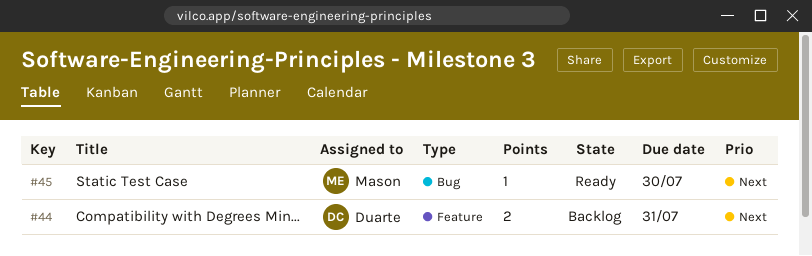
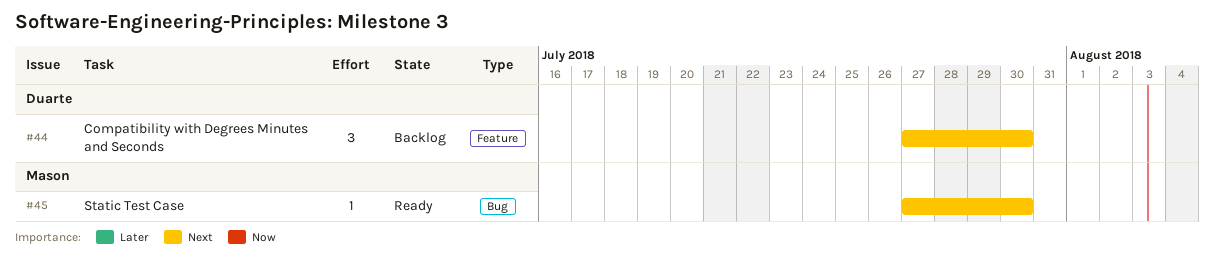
#44, estimate: 2 -> 3
#44, due: Jul 31 -> Jul 30

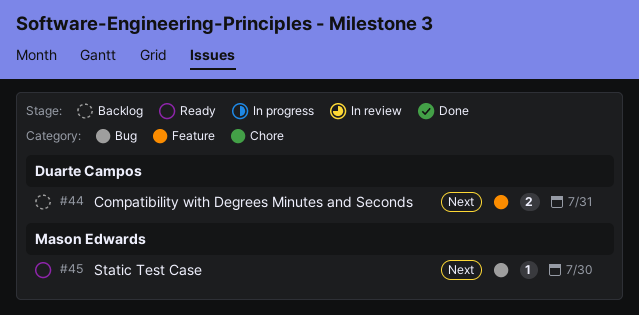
#44, estimate: 3 -> 2
#44, due: Jul 30 -> Jul 31

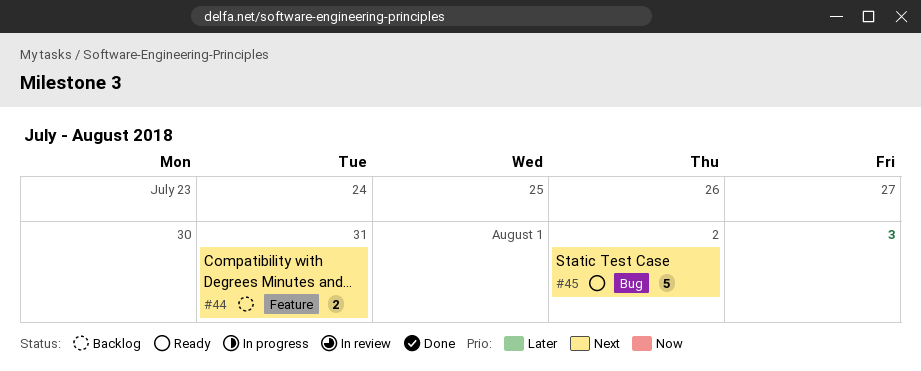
#45, estimate: 1 -> 5
#45, due: Jul 30 -> Aug 2

